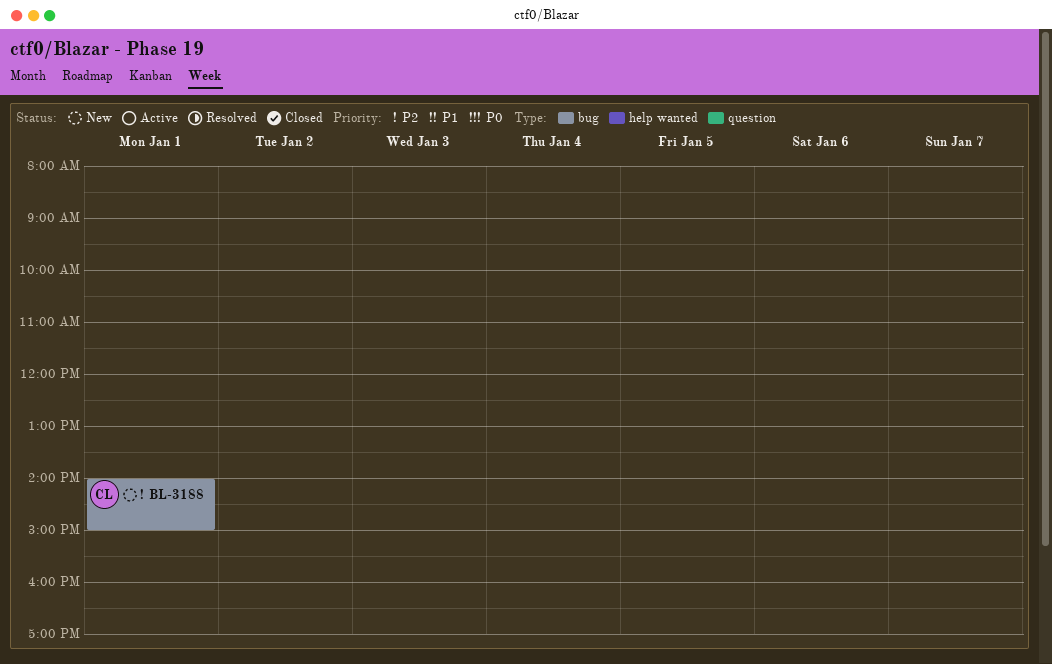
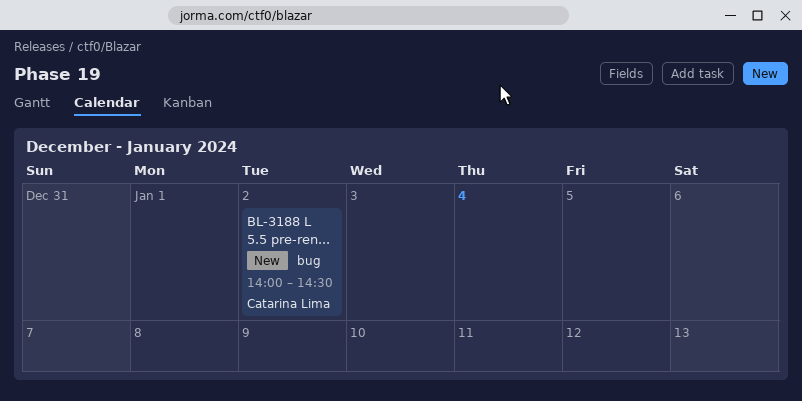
BL-3188, day: Jan 1 -> Jan 2
BL-3188, ends: 15:00 -> 14:30

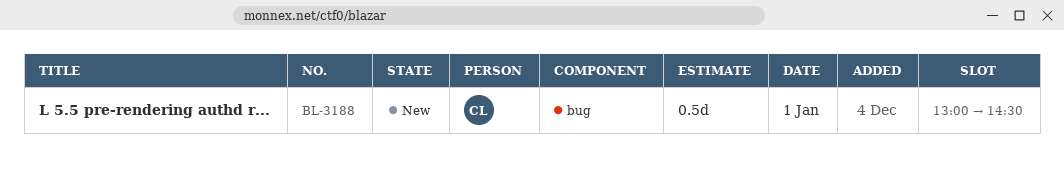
BL-3188, day: Jan 2 -> Jan 1
BL-3188, begins: 14:00 -> 13:00

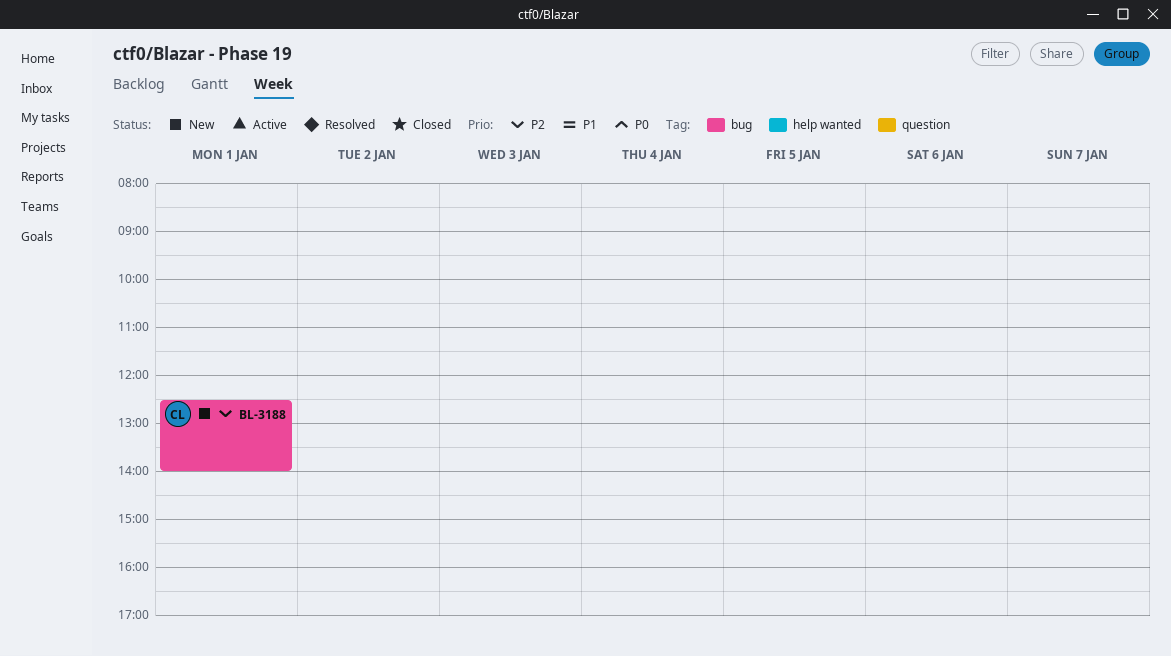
BL-3188, begins: 13:00 -> 12:30
BL-3188, ends: 14:30 -> 14:00

